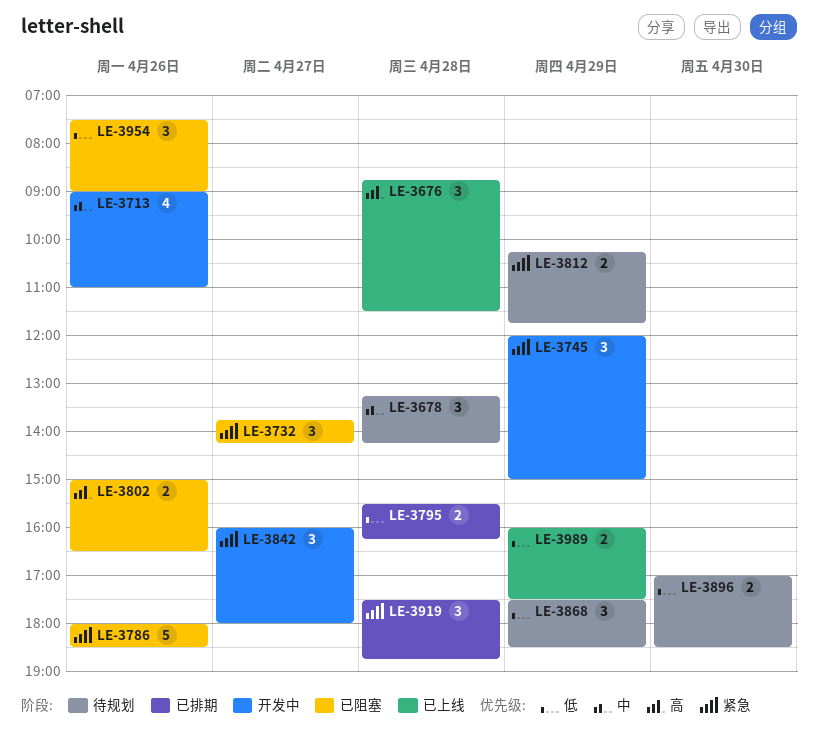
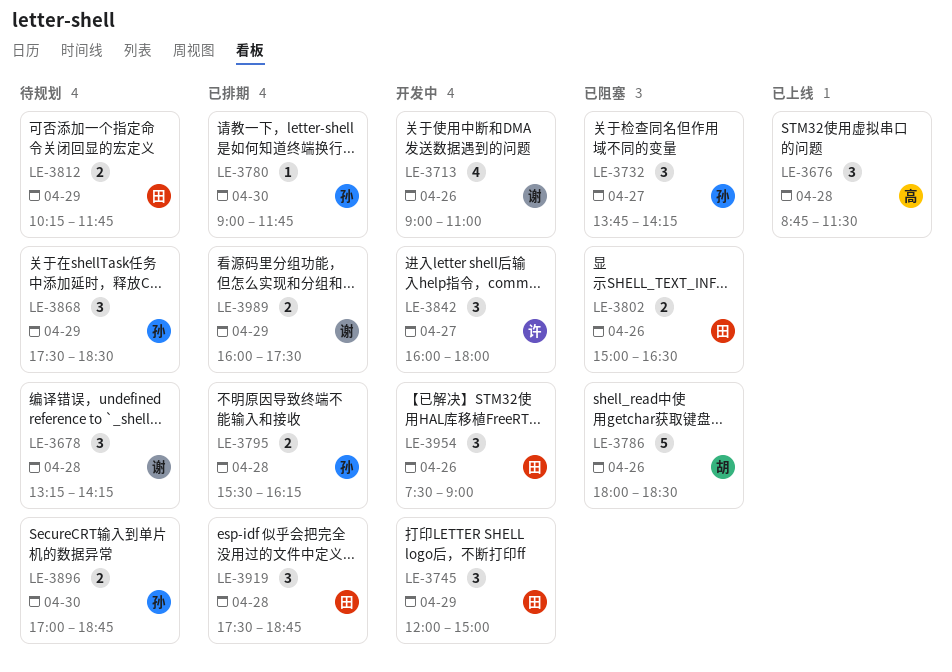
LE-3780: none -> present
LE-3896, ends: 18:30 -> 18:45
LE-3954, status: 已阻塞 -> 开发中
LE-3989, status: 已上线 -> 已排期

